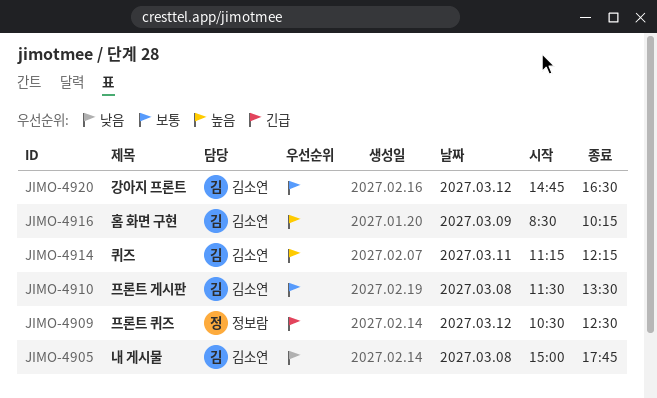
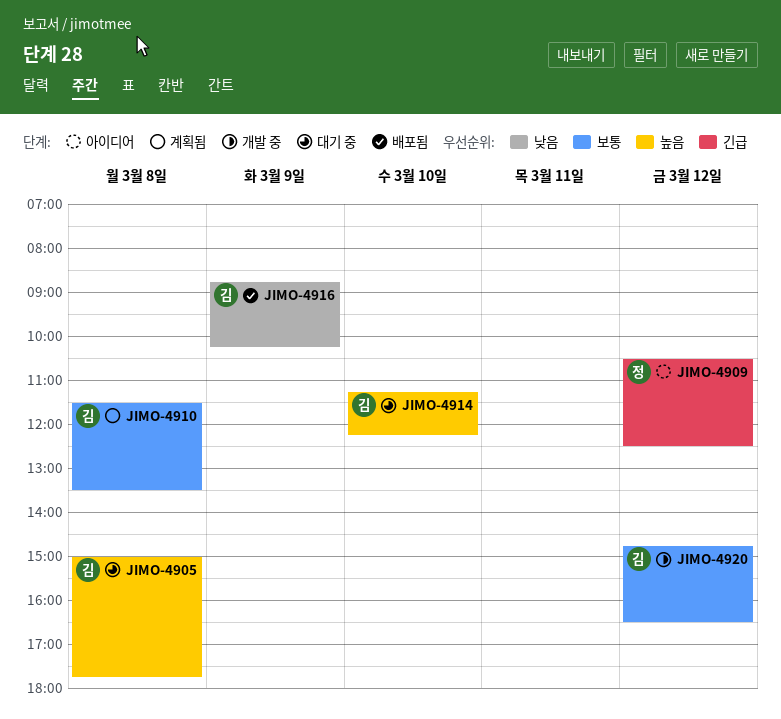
JIMO-4905, priority: 낮음 -> 높음
JIMO-4914, day: Mar 11 -> Mar 10
JIMO-4916, priority: 높음 -> 낮음
JIMO-4916, begins: 08:30 -> 08:45

